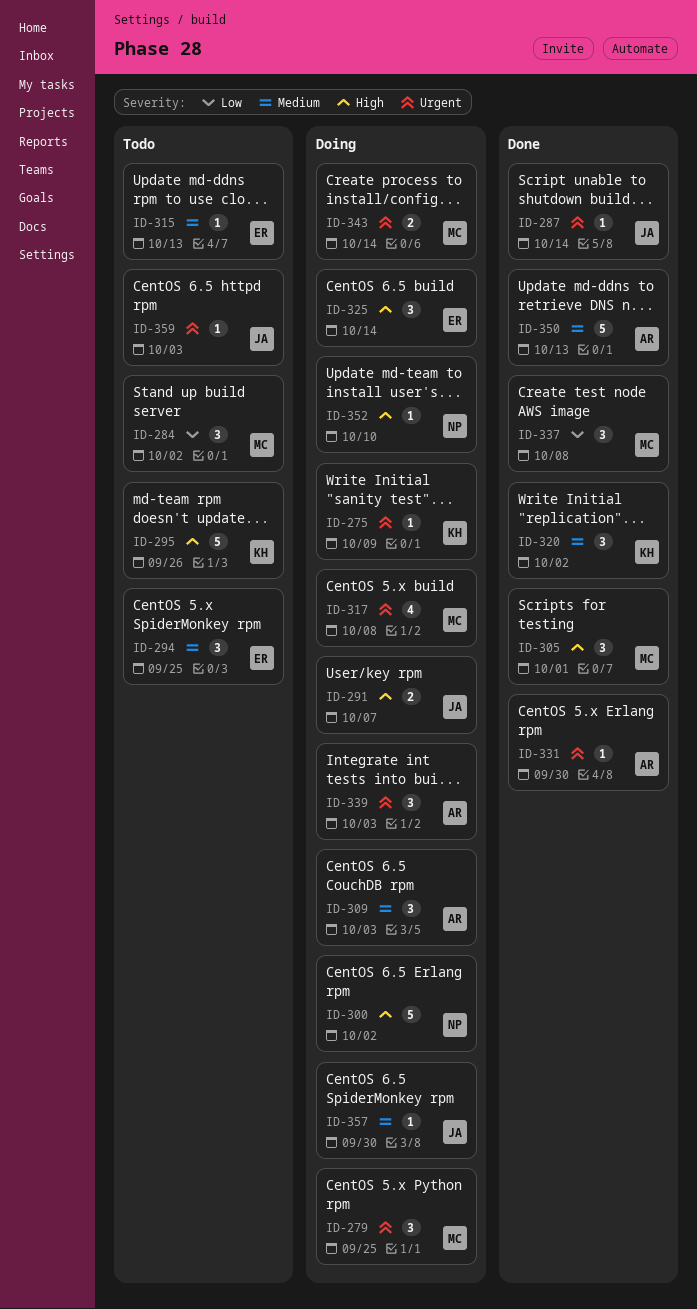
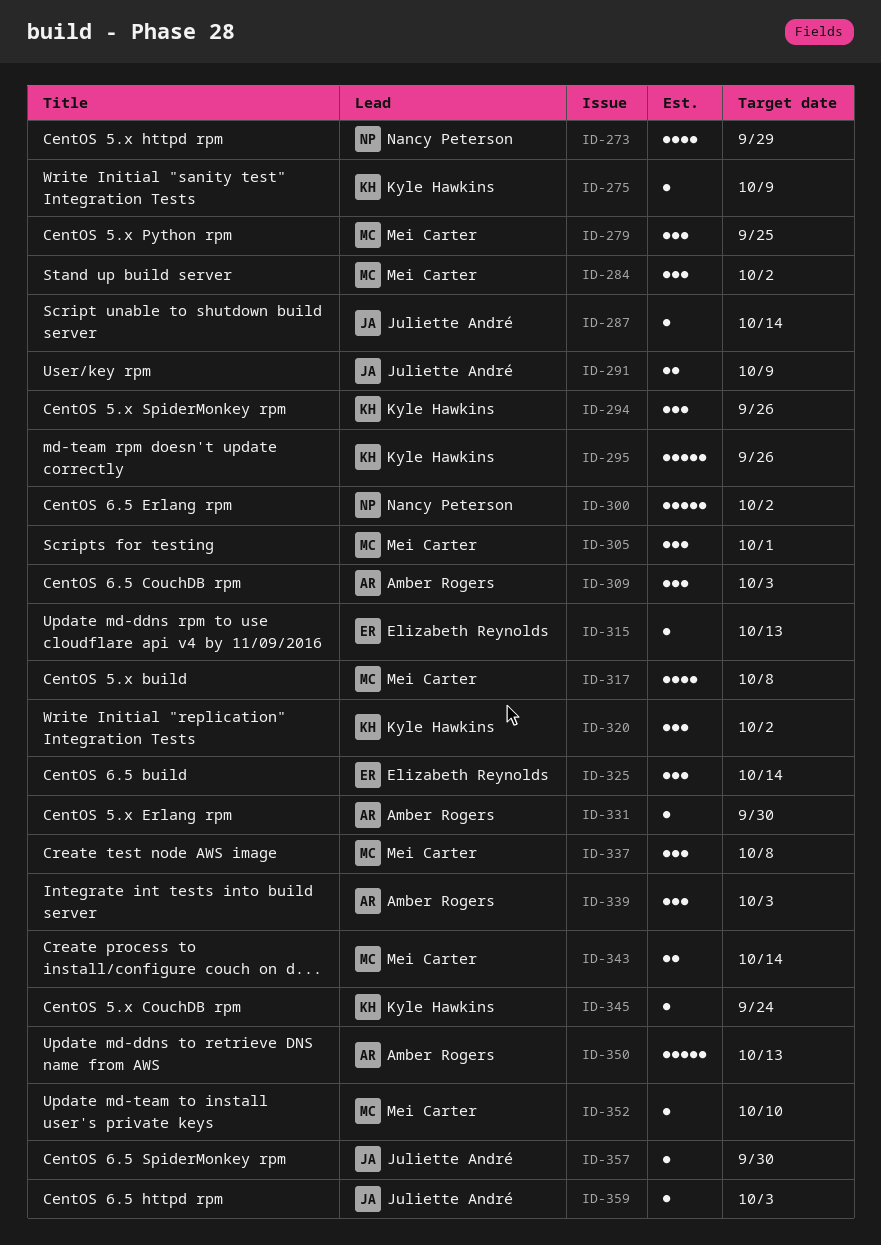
ID-273: none -> present
ID-291, due: Oct 7 -> Oct 9
ID-294, owner: Elizabeth Reynolds -> Kyle Hawkins
ID-294, due: Sep 25 -> Sep 26
ID-345: none -> present
ID-352, owner: Nancy Peterson -> Mei Carter

